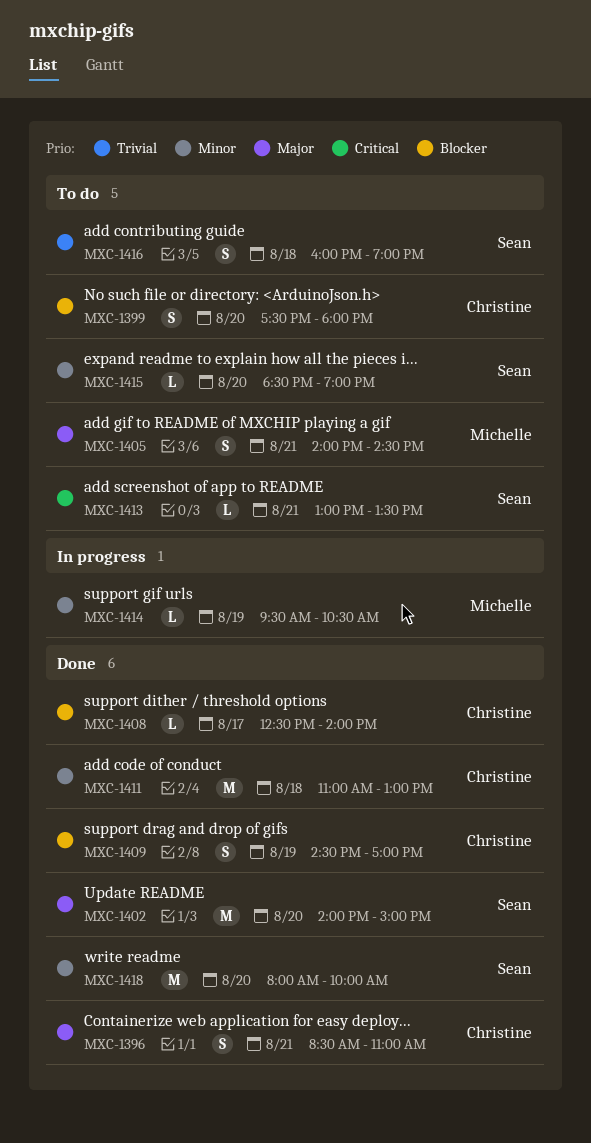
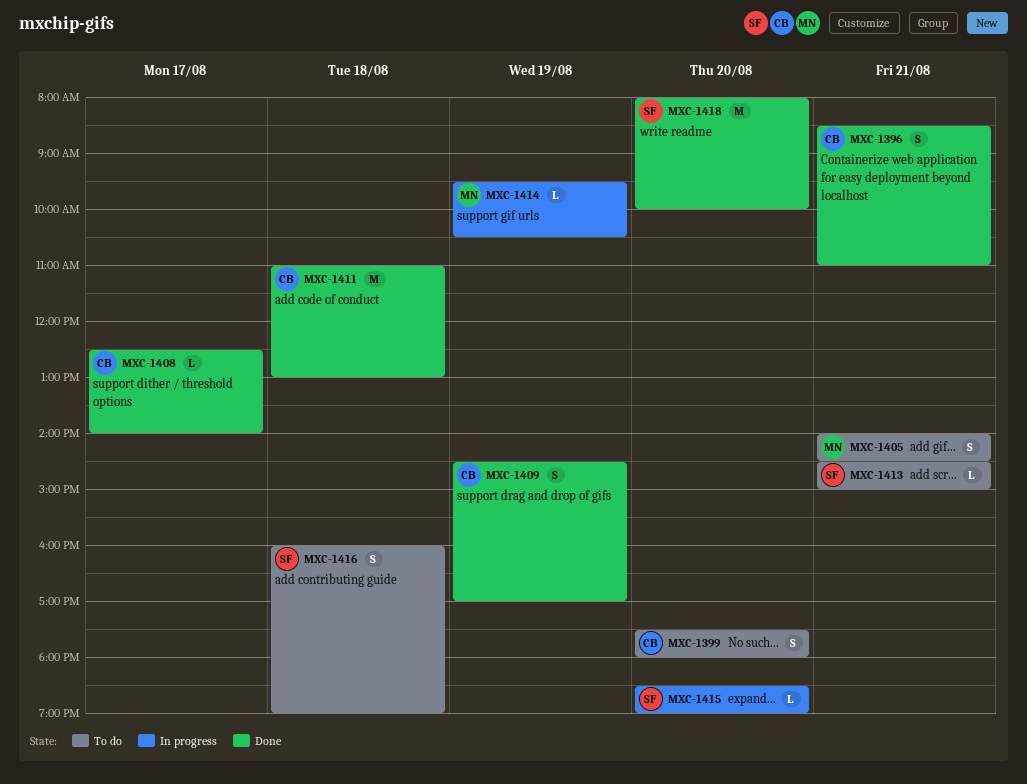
MXC-1402: present -> none
MXC-1413, begins: 13:00 -> 14:30
MXC-1413, ends: 13:30 -> 15:00
MXC-1415, status: To do -> In progress

